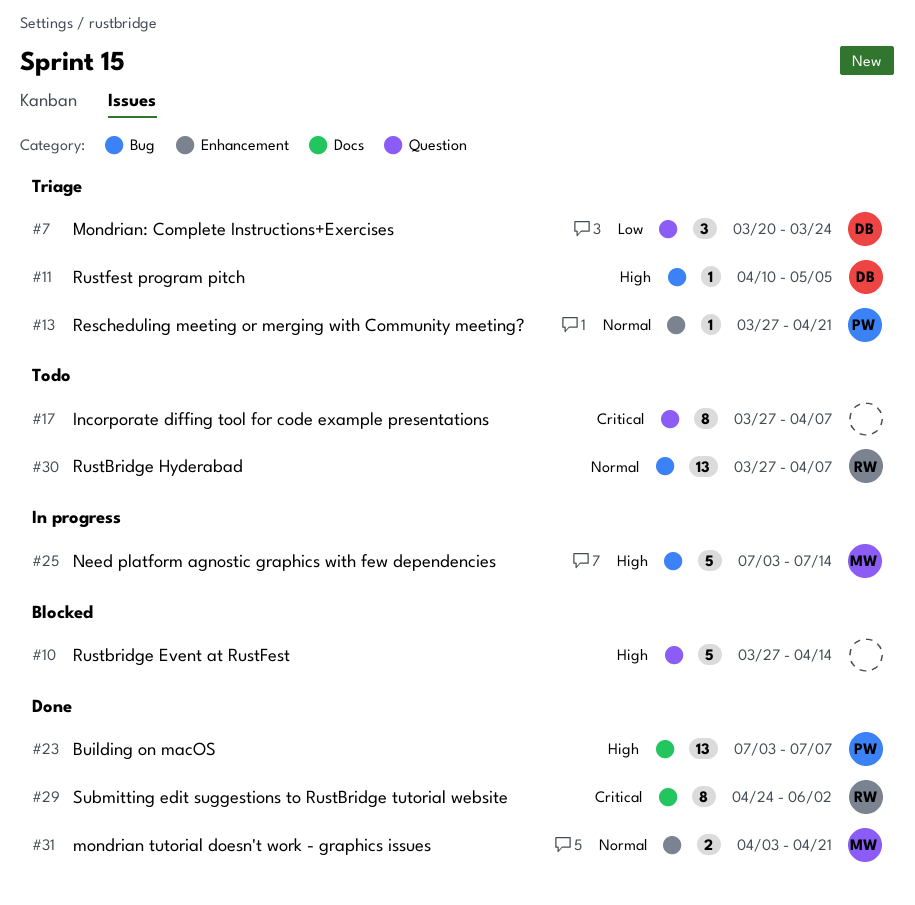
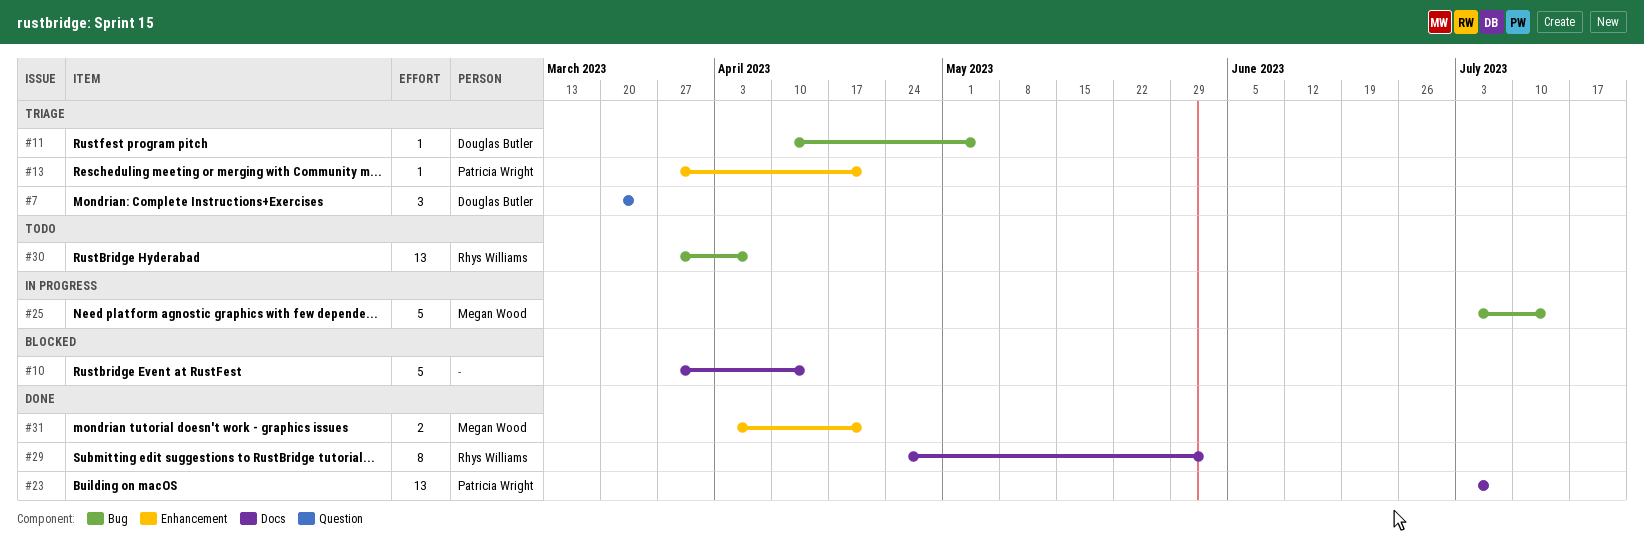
#10, label: Question -> Docs
#17: present -> none

